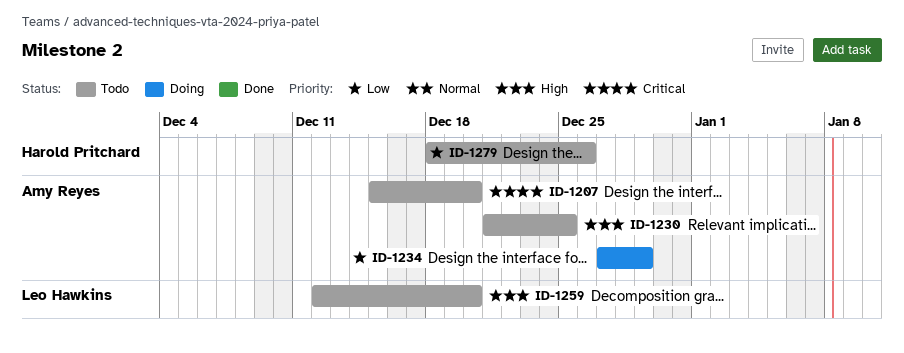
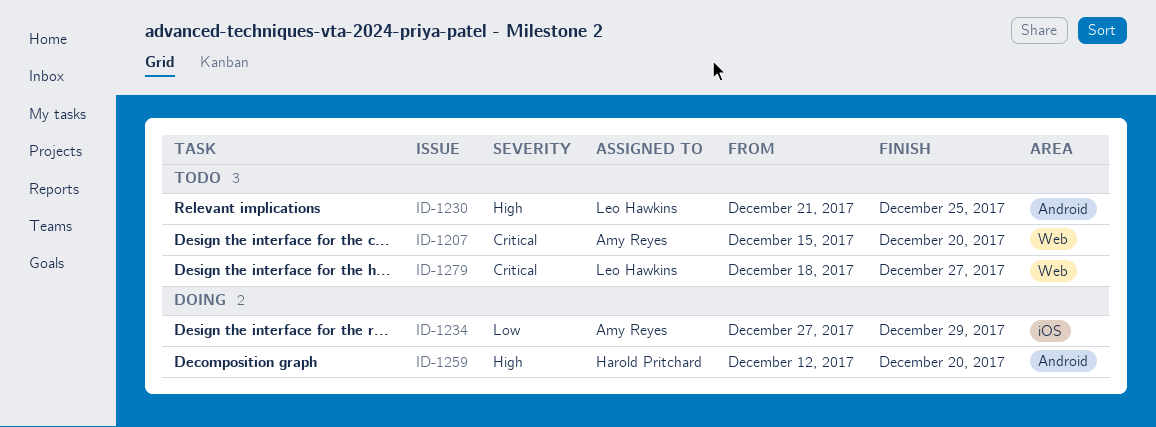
ID-1230, owner: Amy Reyes -> Leo Hawkins
ID-1259, status: Todo -> Doing
ID-1259, owner: Leo Hawkins -> Harold Pritchard
ID-1279, owner: Harold Pritchard -> Leo Hawkins
ID-1279, priority: Low -> Critical
ID-1279, due: Dec 26 -> Dec 27

